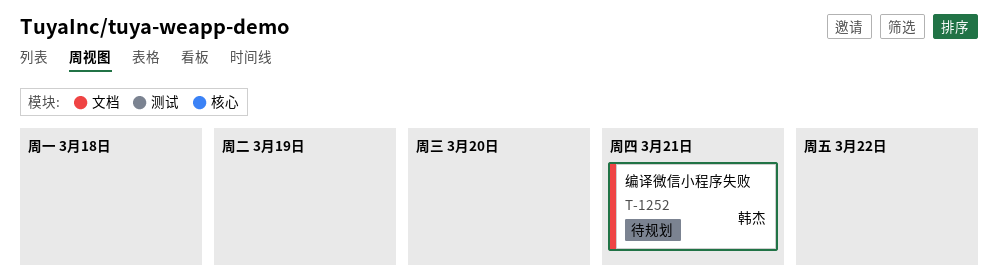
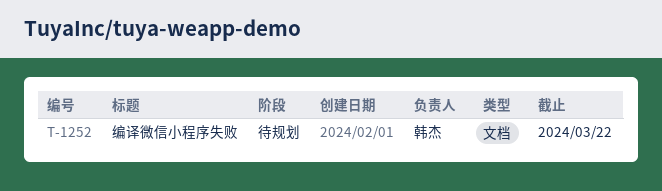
T-1252, due: Mar 21 -> Mar 22

